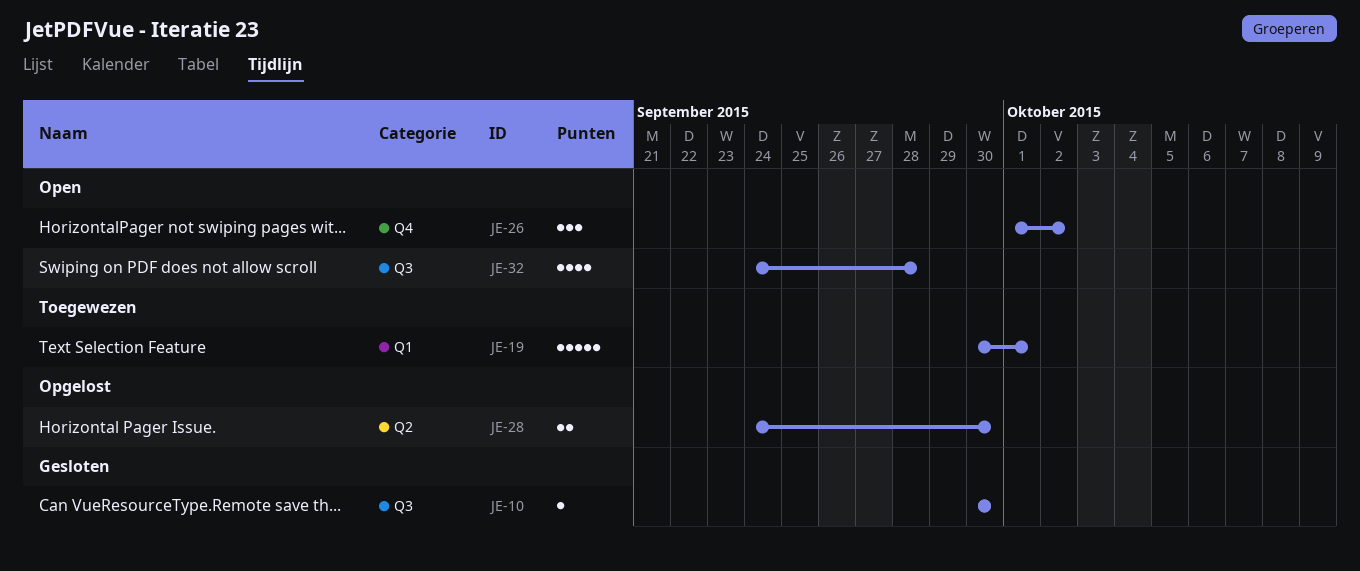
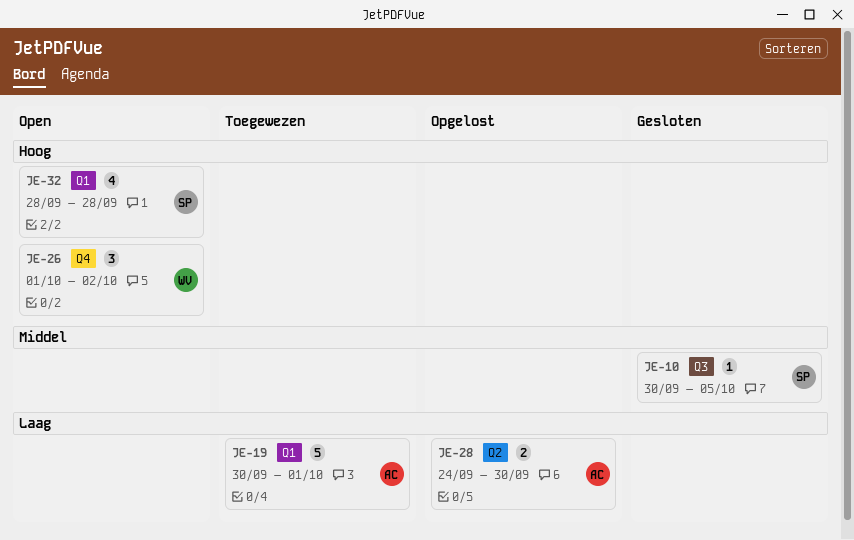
JE-10, due: Sep 30 -> Oct 5
JE-32, label: Q3 -> Q1
JE-32, start: Sep 24 -> Sep 28

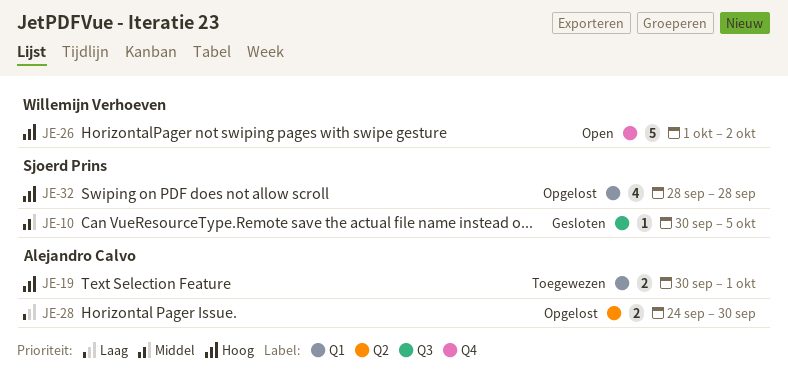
JE-19, priority: Laag -> Hoog
JE-19, estimate: 5 -> 2
JE-26, estimate: 3 -> 5
JE-32, status: Open -> Opgelost

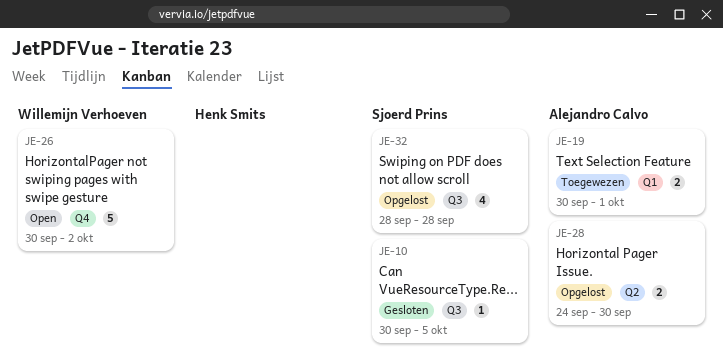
JE-26, start: Oct 1 -> Sep 30
JE-32, label: Q1 -> Q3

